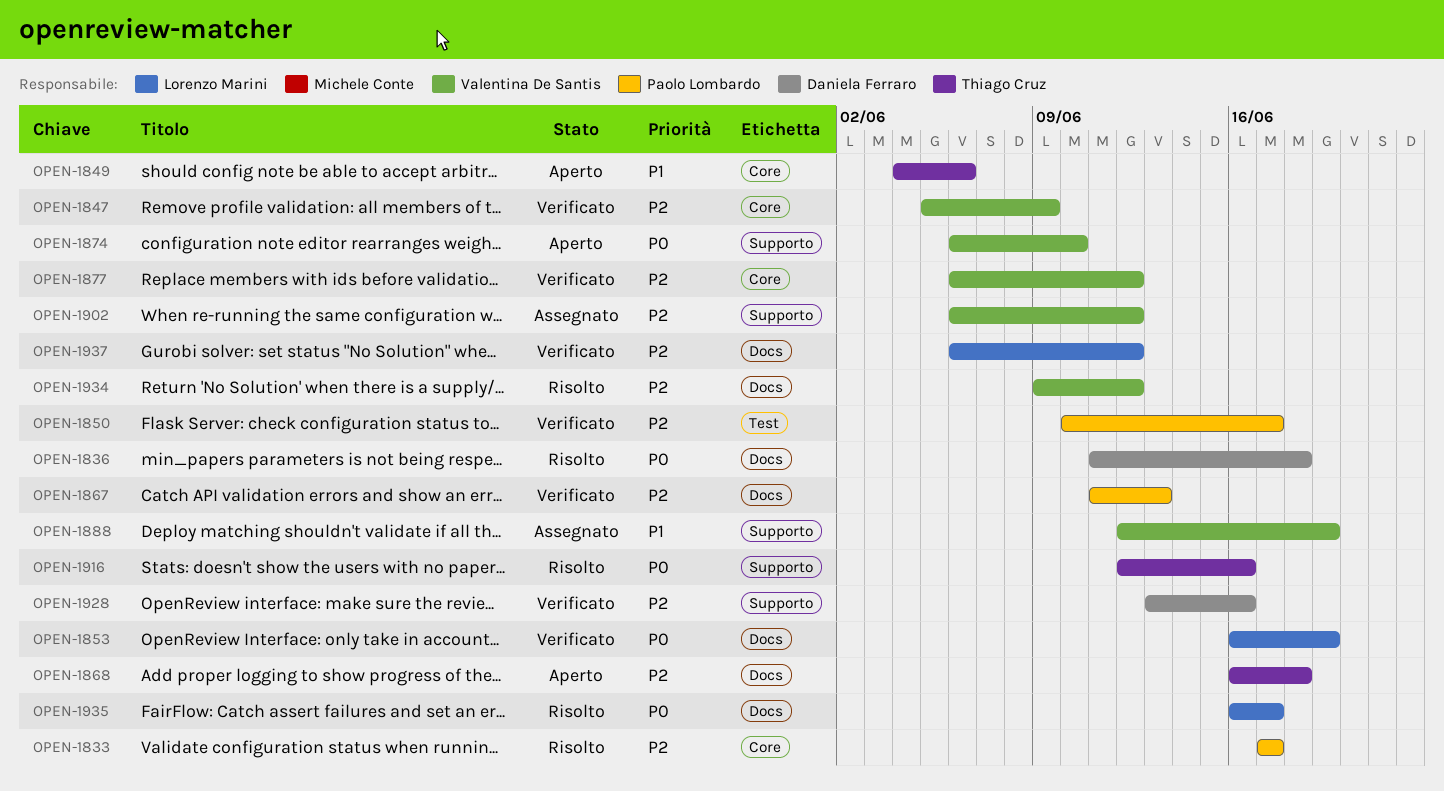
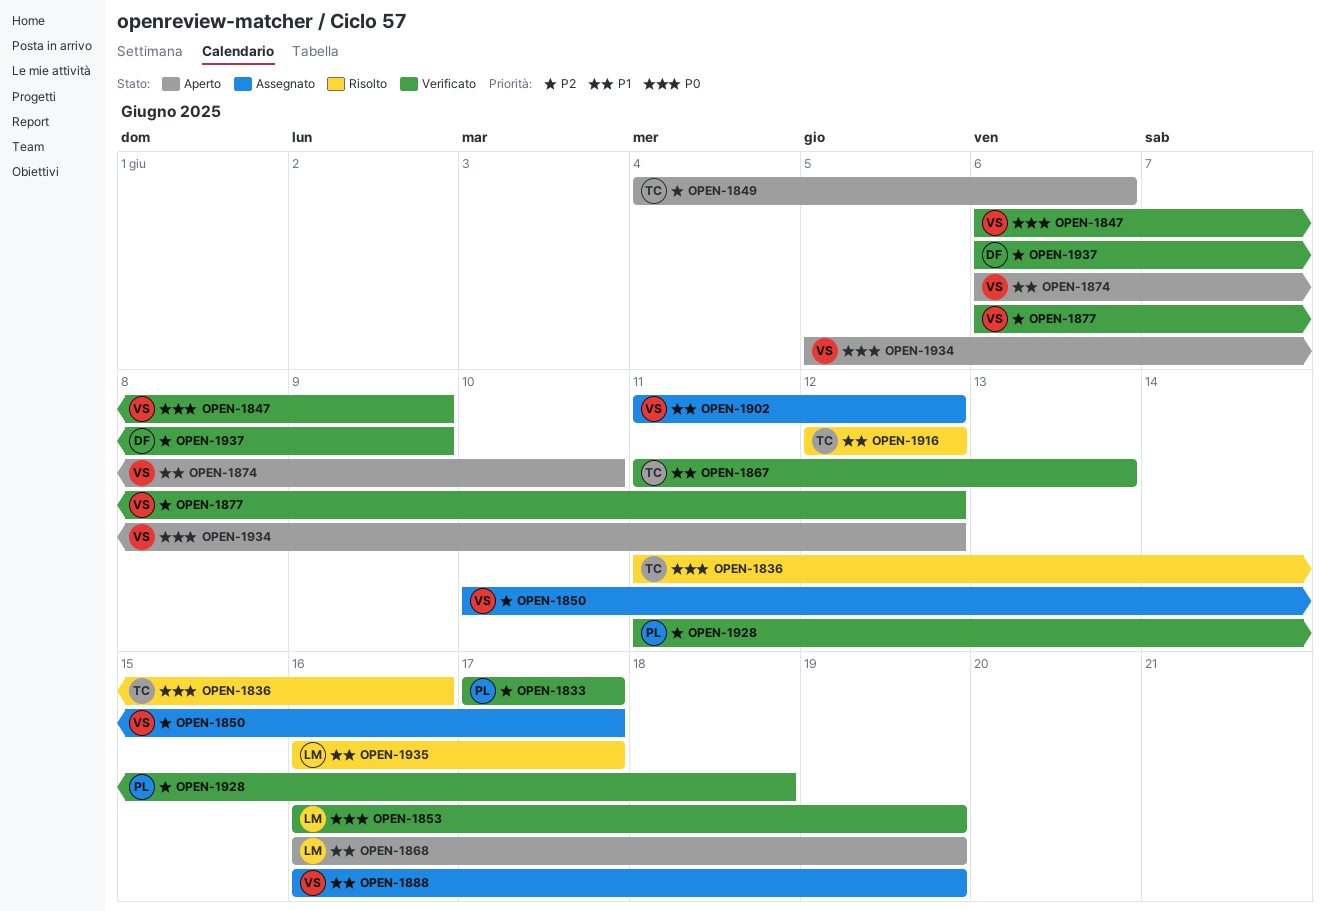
OPEN-1833, status: Risolto -> Verificato
OPEN-1836, owner: Daniela Ferraro -> Thiago Cruz
OPEN-1836, due: Jun 18 -> Jun 16
OPEN-1847, priority: P2 -> P0
OPEN-1847, start: Jun 5 -> Jun 6
OPEN-1849, priority: P1 -> P2
OPEN-1850, status: Verificato -> Assegnato
OPEN-1850, owner: Paolo Lombardo -> Valentina De Santis
OPEN-1867, owner: Paolo Lombardo -> Thiago Cruz
OPEN-1867, priority: P2 -> P1
OPEN-1868, owner: Thiago Cruz -> Lorenzo Marini
OPEN-1868, priority: P2 -> P1
OPEN-1868, due: Jun 18 -> Jun 19
OPEN-1874, priority: P0 -> P1
OPEN-1888, start: Jun 12 -> Jun 16
OPEN-1902, priority: P2 -> P1
OPEN-1902, start: Jun 6 -> Jun 11
OPEN-1916, priority: P0 -> P1
OPEN-1916, due: Jun 16 -> Jun 12
OPEN-1928, owner: Daniela Ferraro -> Paolo Lombardo
OPEN-1928, start: Jun 13 -> Jun 11
OPEN-1928, due: Jun 16 -> Jun 18
OPEN-1934, status: Risolto -> Aperto
OPEN-1934, priority: P2 -> P0
OPEN-1934, start: Jun 9 -> Jun 5
OPEN-1935, priority: P0 -> P1
OPEN-1937, owner: Lorenzo Marini -> Daniela Ferraro
OPEN-1937, due: Jun 12 -> Jun 9

